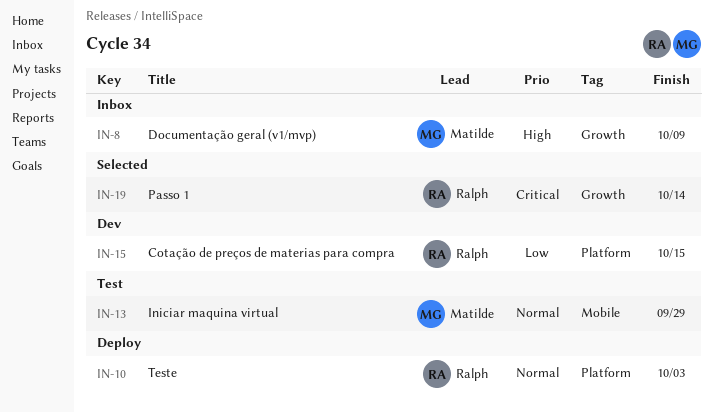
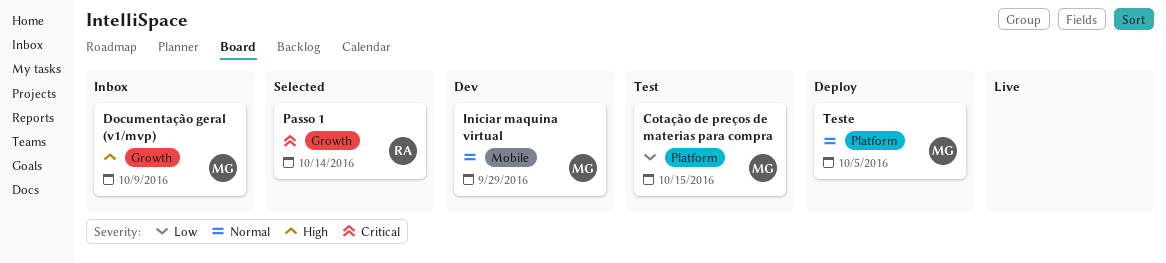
Cotação de preços de materias para compra, status: Dev -> Test
Cotação de preços de materias para compra, owner: Ralph -> Matilde
Iniciar maquina virtual, status: Test -> Dev
Teste, owner: Ralph -> Matilde
Teste, due: Oct 3 -> Oct 5

